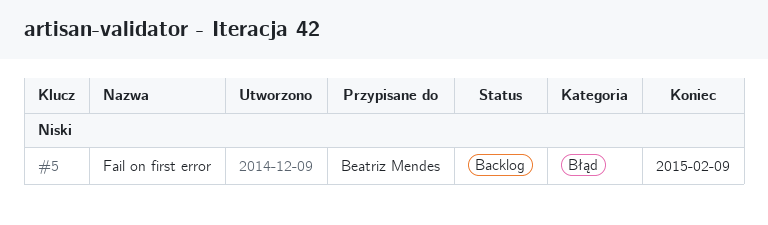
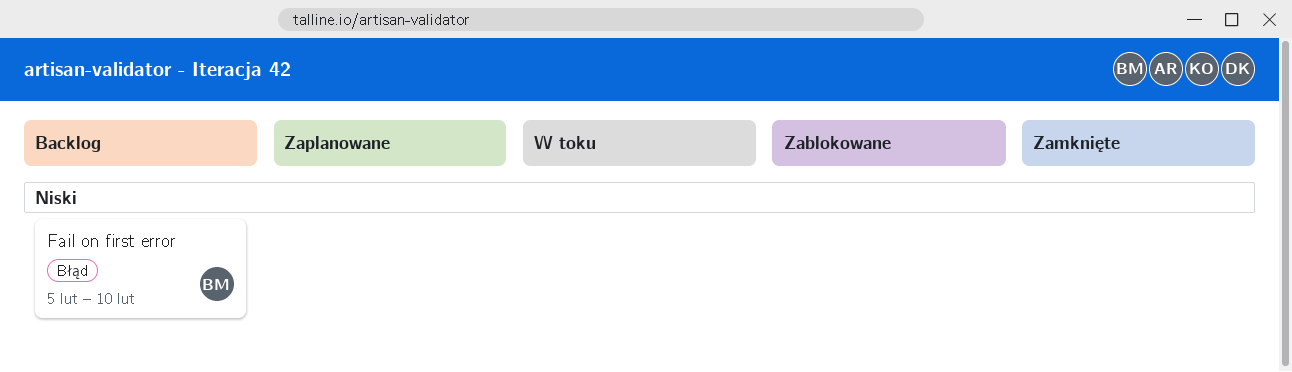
Fail on first error, due: Feb 9 -> Feb 10

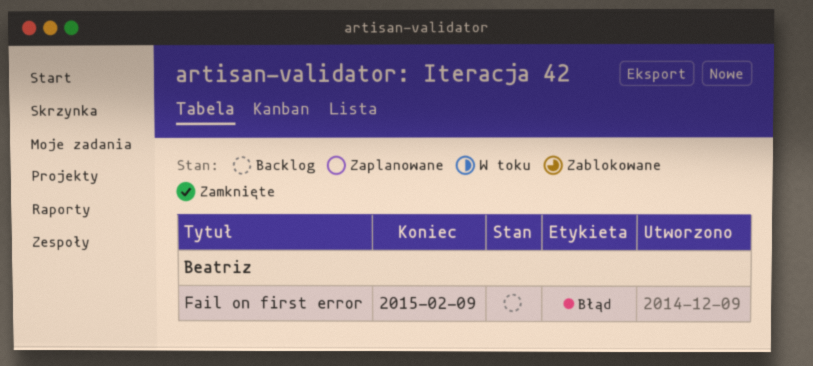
Fail on first error, due: Feb 10 -> Feb 9

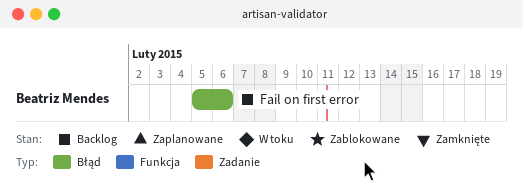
Fail on first error, due: Feb 9 -> Feb 6

